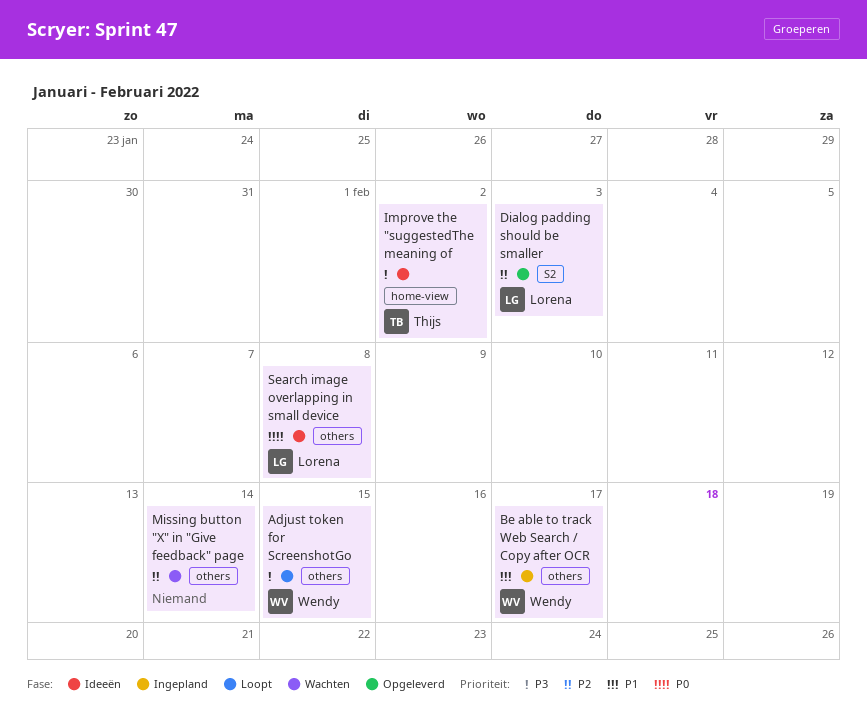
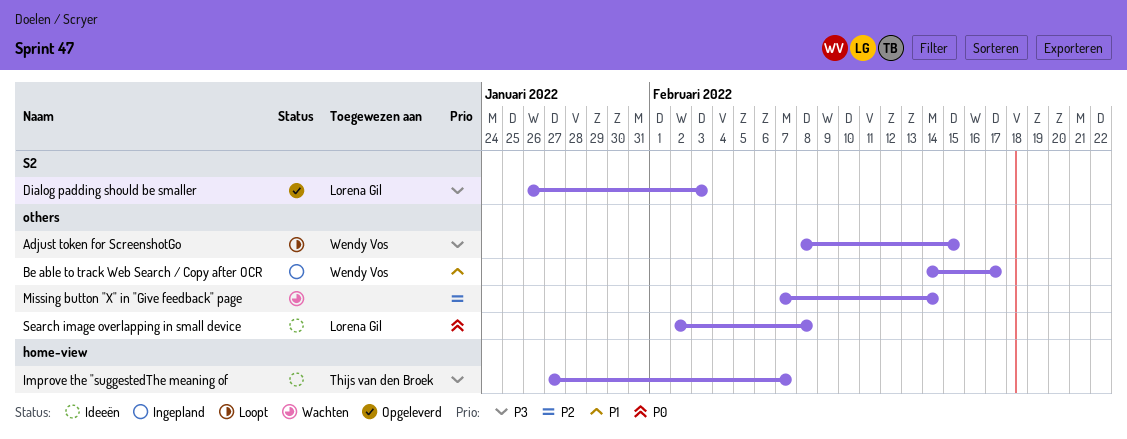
Dialog padding should be smaller, priority: P2 -> P3
Improve the "suggestedThe meaning of, due: Feb 2 -> Feb 7

